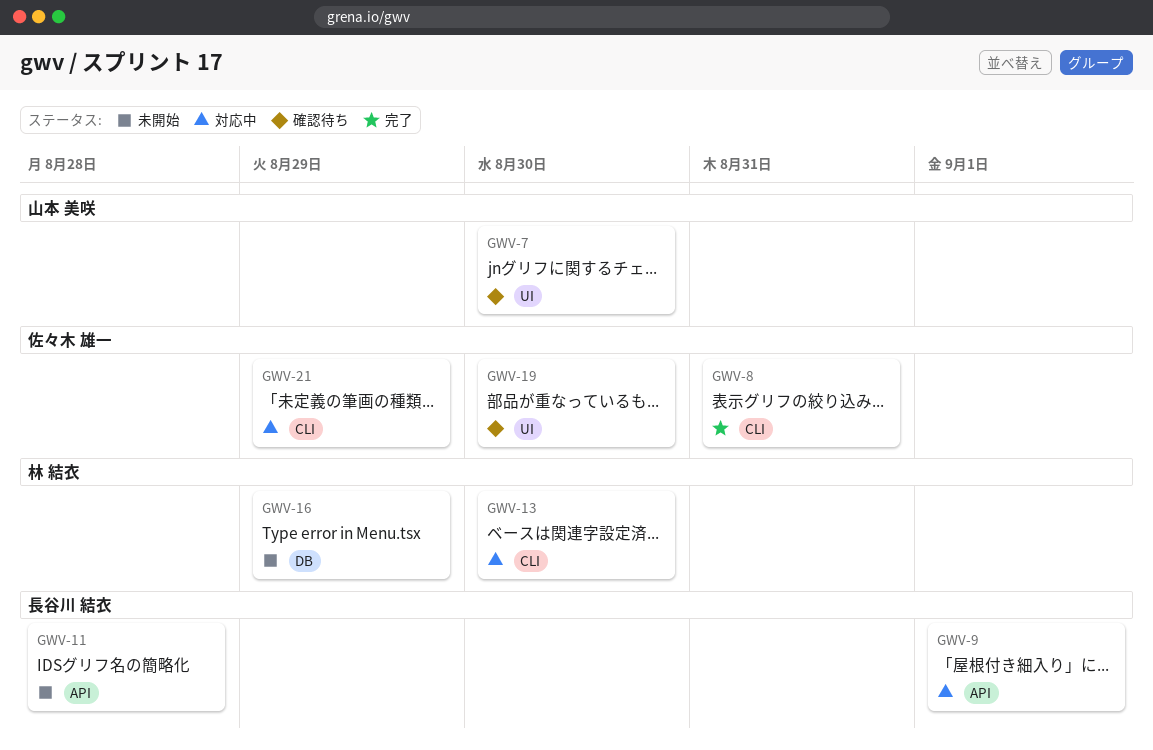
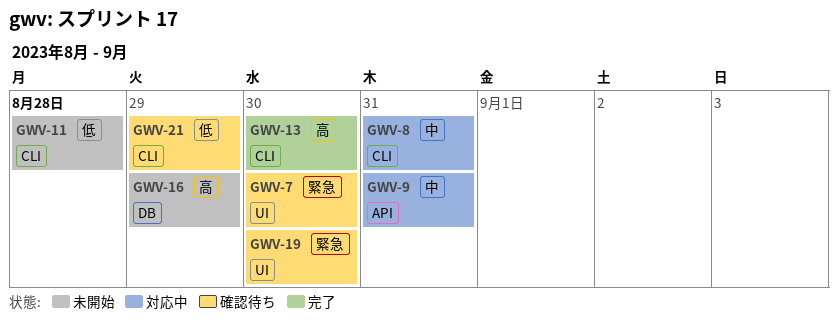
GWV-8, status: 完了 -> 対応中
GWV-9, due: Sep 1 -> Aug 31
GWV-11, label: API -> CLI
GWV-13, status: 対応中 -> 完了
GWV-21, status: 対応中 -> 確認待ち

